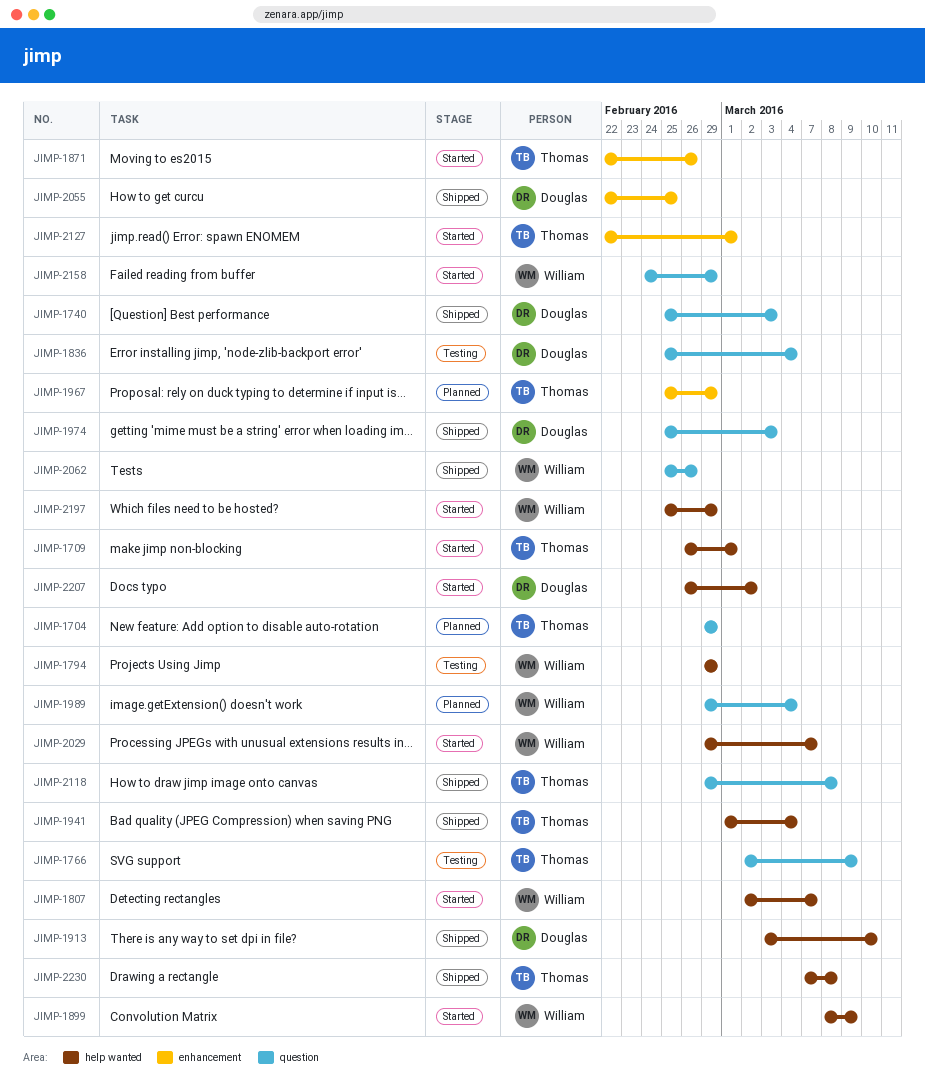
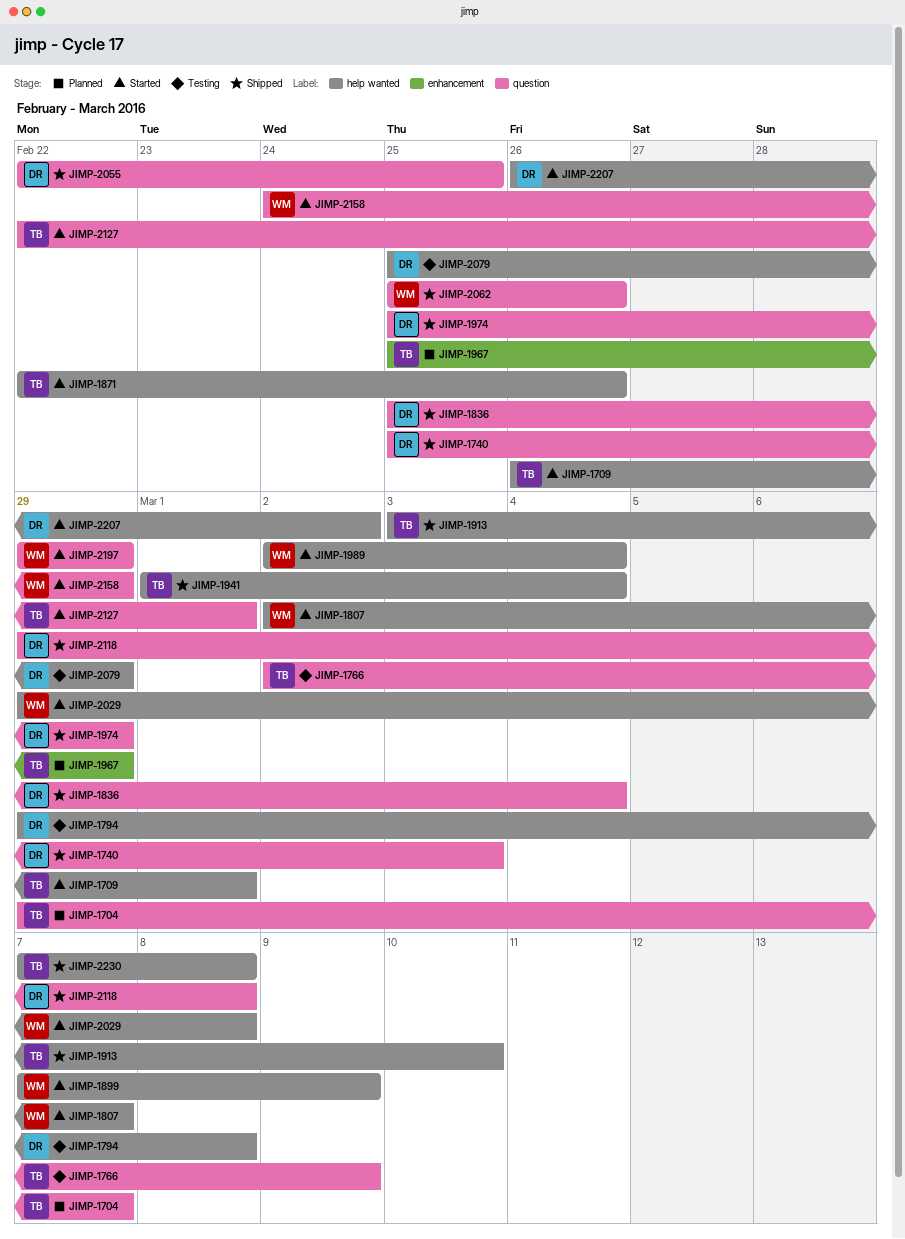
JIMP-1704, due: Feb 29 -> Mar 7
JIMP-1794, owner: William -> Douglas
JIMP-1794, due: Feb 29 -> Mar 8
JIMP-1836, status: Testing -> Shipped
JIMP-1871, label: enhancement -> help wanted
JIMP-1899, start: Mar 8 -> Mar 7
JIMP-1913, owner: Douglas -> Thomas
JIMP-1974, due: Mar 3 -> Feb 29
JIMP-1989, status: Planned -> Started
JIMP-1989, label: question -> help wanted
JIMP-1989, start: Feb 29 -> Mar 2
JIMP-2029, due: Mar 7 -> Mar 8
JIMP-2055, label: enhancement -> question
JIMP-2079: none -> present
JIMP-2118, owner: Thomas -> Douglas
JIMP-2127, label: enhancement -> question
JIMP-2197, label: help wanted -> question
JIMP-2197, start: Feb 25 -> Feb 29

